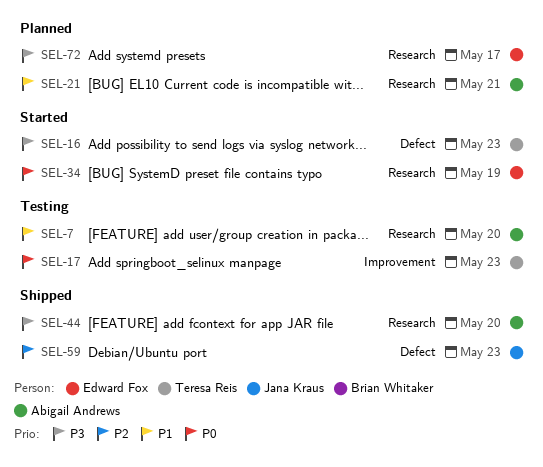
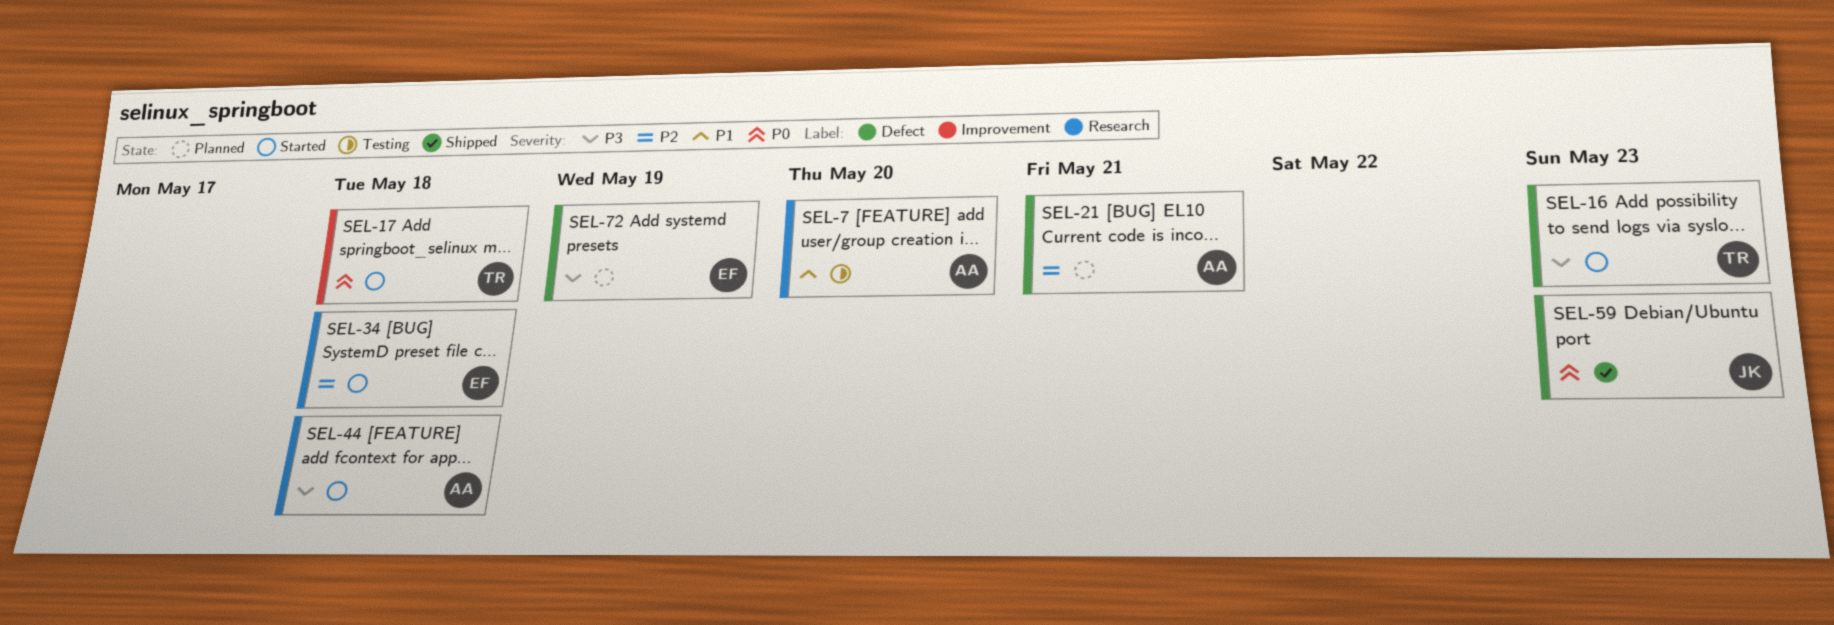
SEL-17, status: Testing -> Started
SEL-17, due: May 23 -> May 18
SEL-21, priority: P1 -> P2
SEL-21, label: Research -> Defect
SEL-34, priority: P0 -> P2
SEL-34, due: May 19 -> May 18
SEL-44, status: Shipped -> Started
SEL-44, due: May 20 -> May 18
SEL-59, priority: P2 -> P0
SEL-72, label: Research -> Defect
SEL-72, due: May 17 -> May 19

